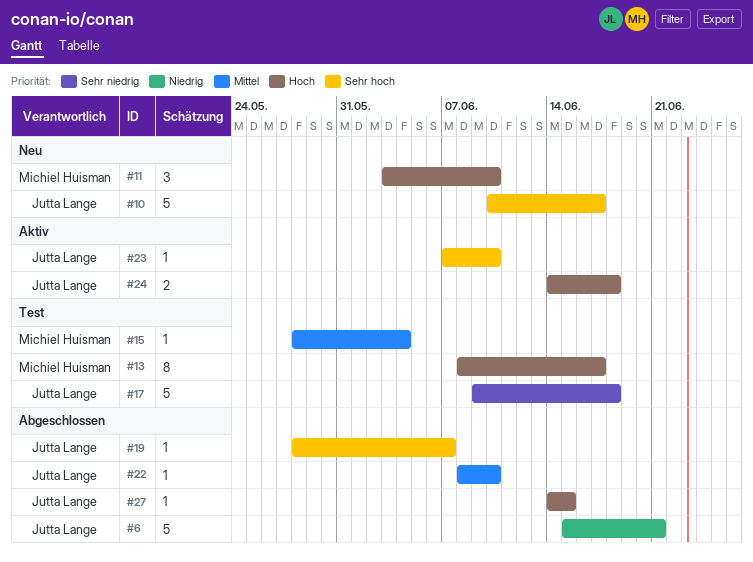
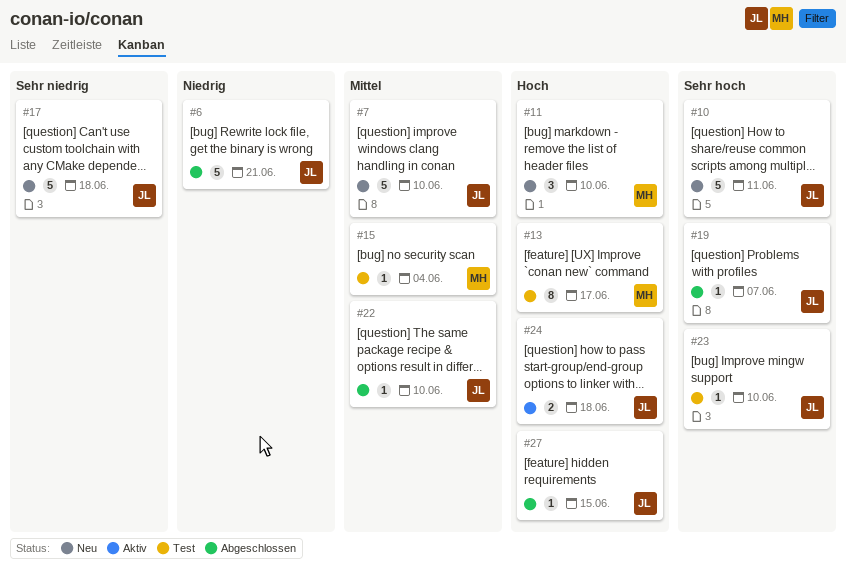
#7: none -> present
#10, due: Jun 17 -> Jun 11
#17, status: Test -> Neu
#23, status: Aktiv -> Test

